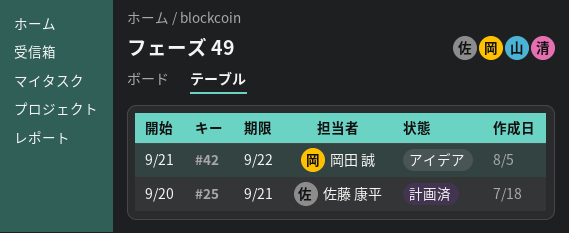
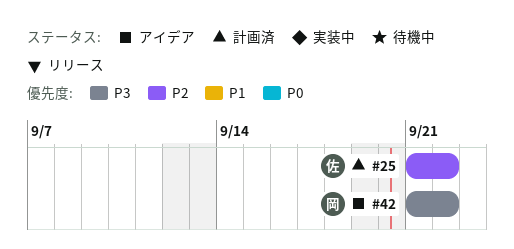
#25, start: Sep 20 -> Sep 21
#25, due: Sep 21 -> Sep 22

